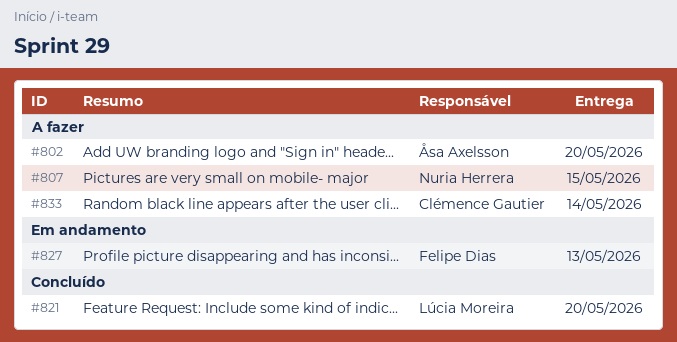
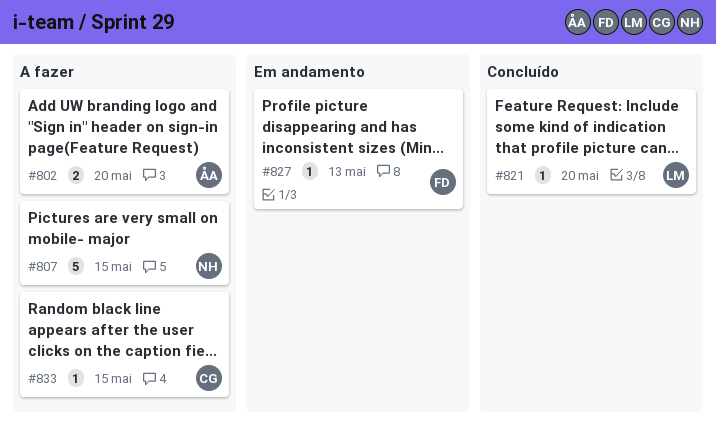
#833, due: May 14 -> May 15

